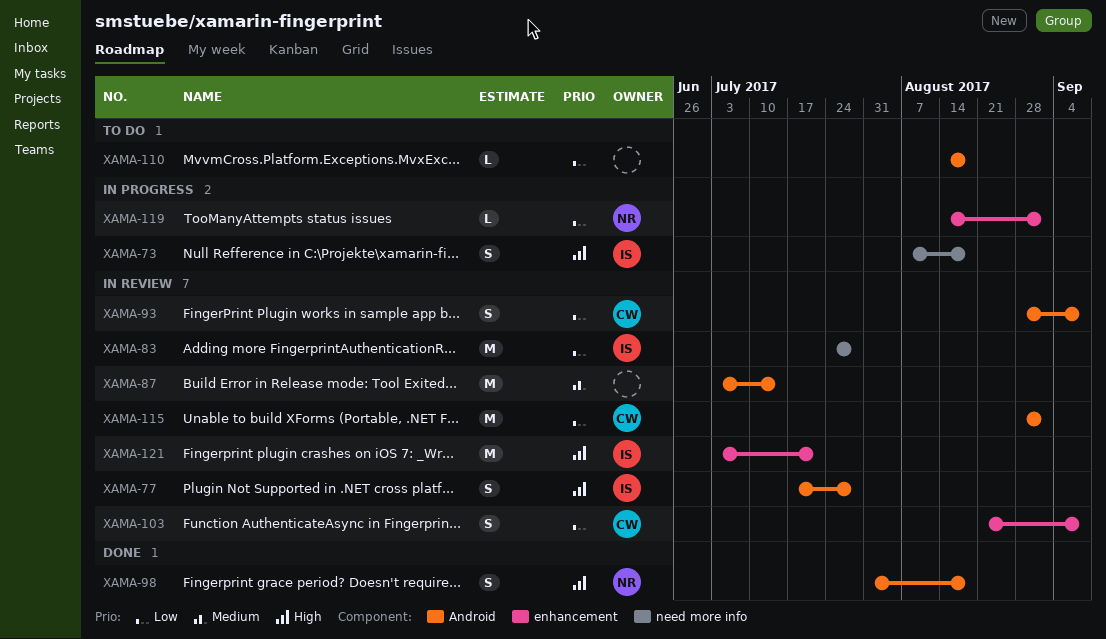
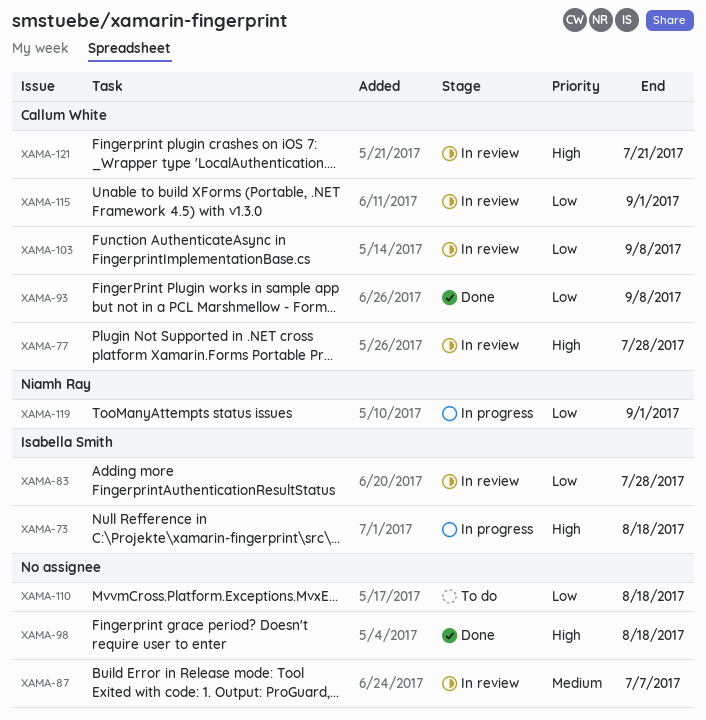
XAMA-77, owner: Isabella Smith -> Callum White
XAMA-87, due: Jul 14 -> Jul 7
XAMA-93, status: In review -> Done
XAMA-98, owner: Niamh Ray -> none
XAMA-121, owner: Isabella Smith -> Callum White

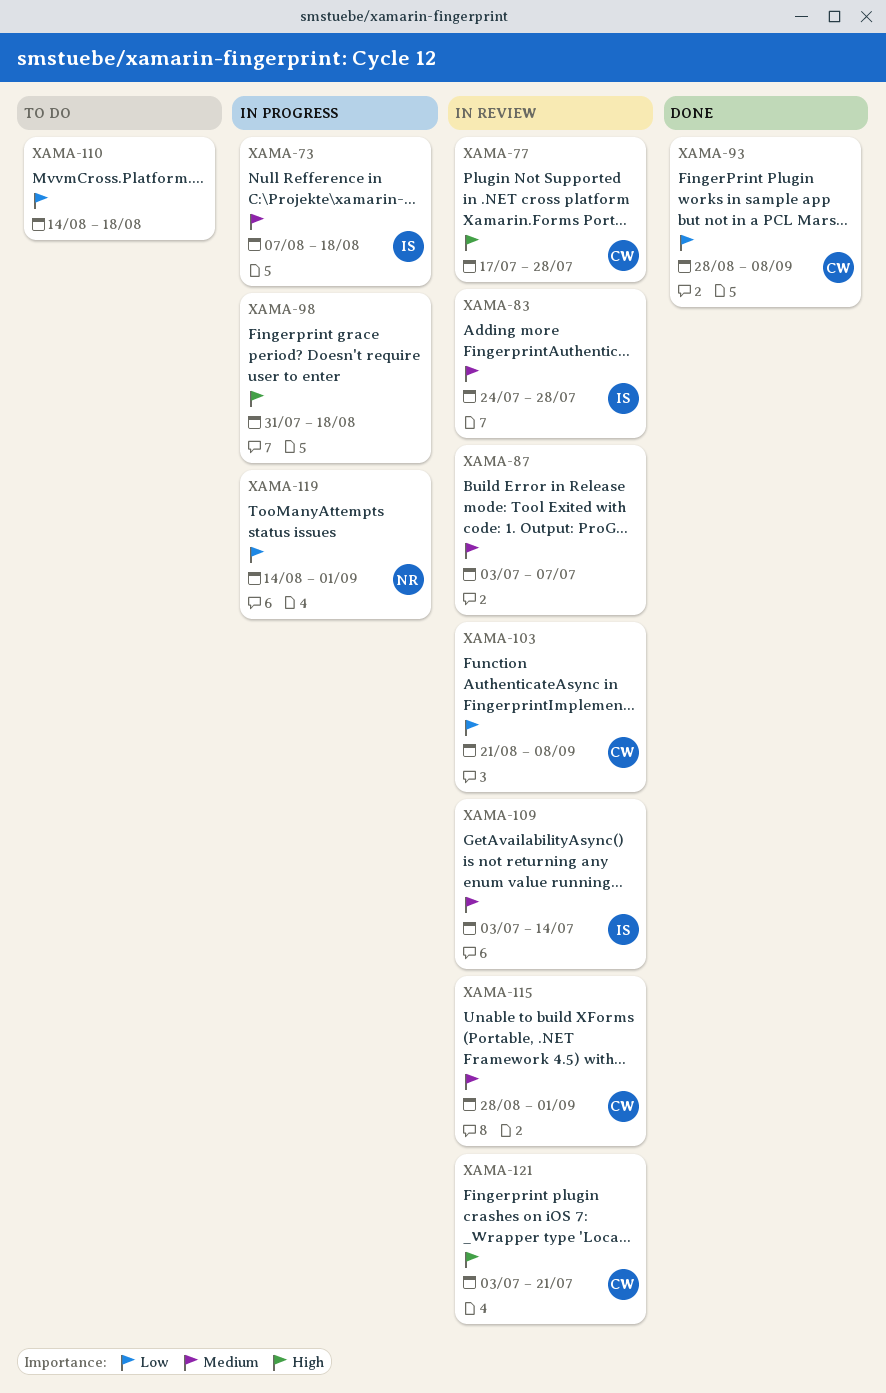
XAMA-73, priority: High -> Medium
XAMA-83, priority: Low -> Medium
XAMA-98, status: Done -> In progress
XAMA-109: none -> present
XAMA-115, priority: Low -> Medium

